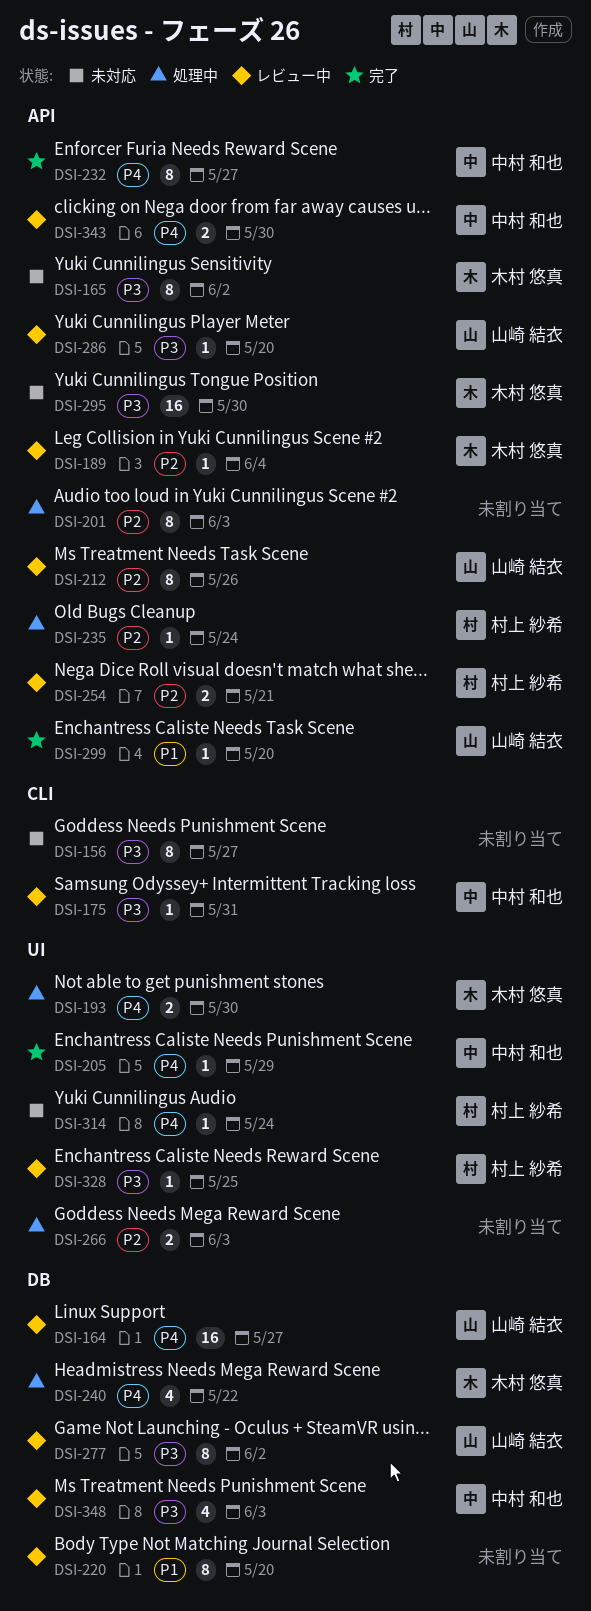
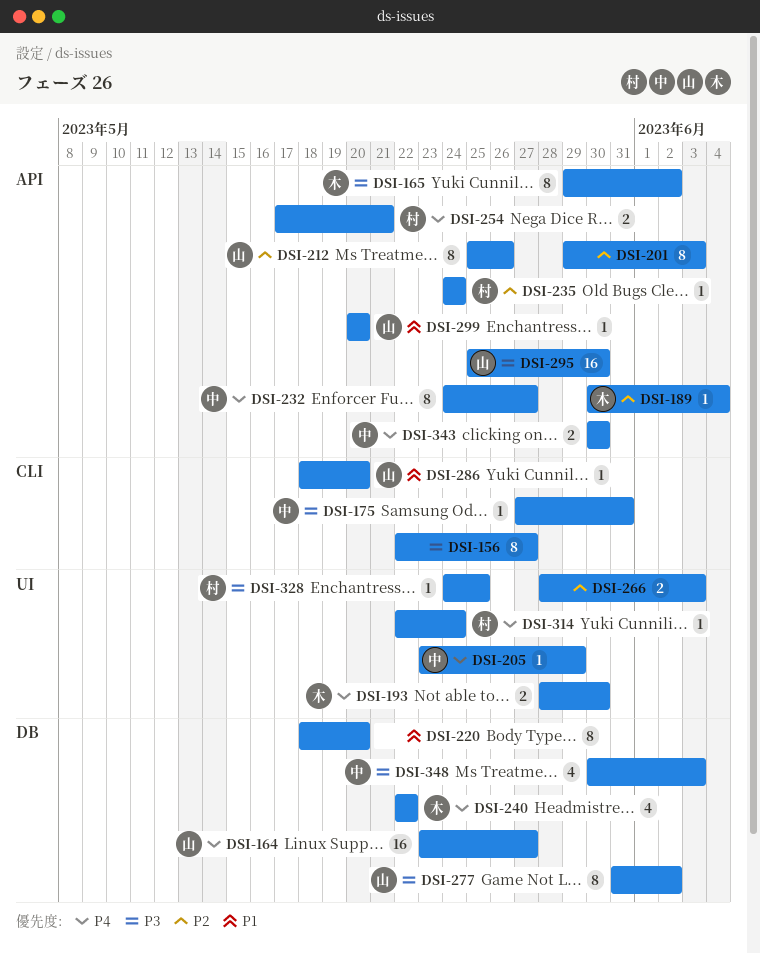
DSI-254, priority: P2 -> P4
DSI-286, priority: P3 -> P1
DSI-286, label: API -> CLI
DSI-295, owner: 木村 悠真 -> 山崎 結衣

